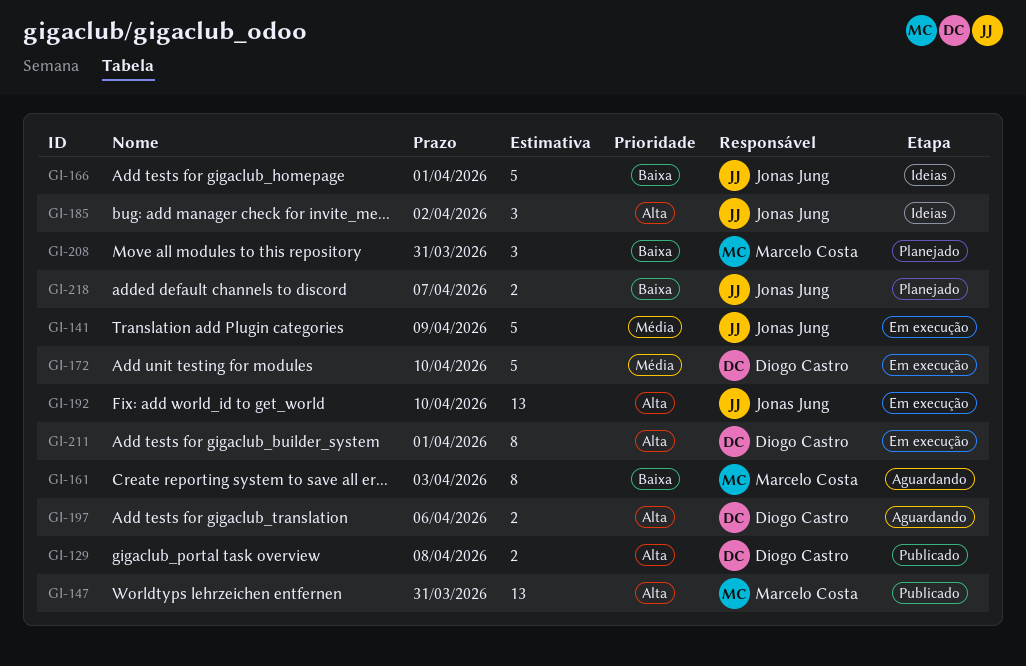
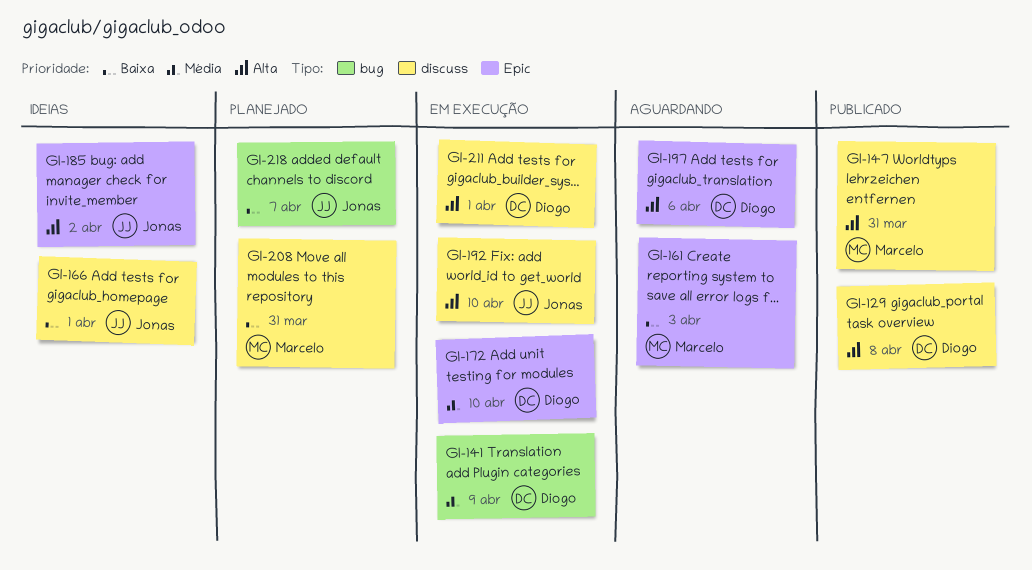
GI-141, owner: Jonas Jung -> Diogo Castro

